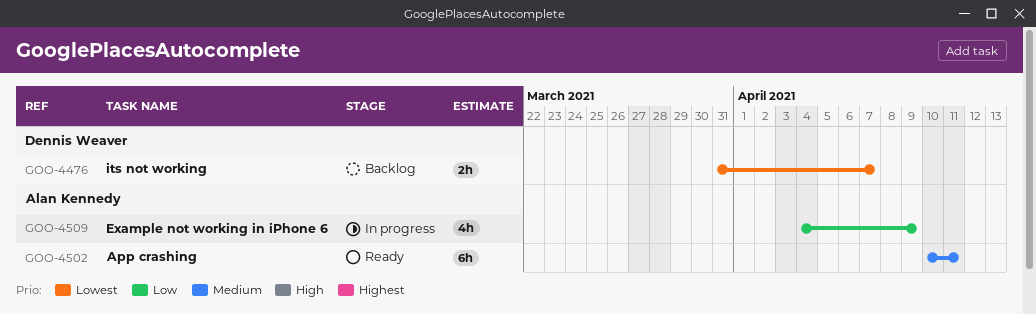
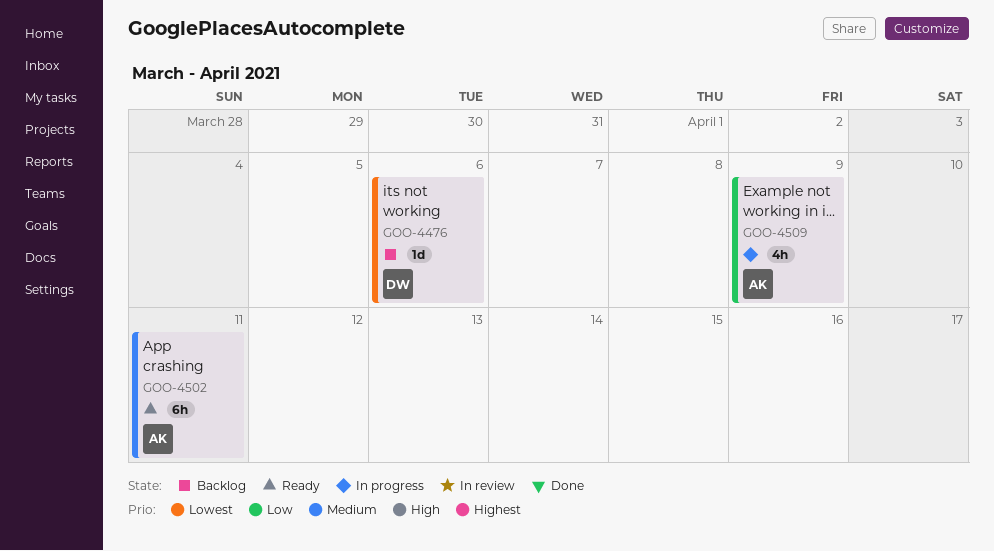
GOO-4476, estimate: 2h -> 1d
GOO-4476, due: Apr 7 -> Apr 6

